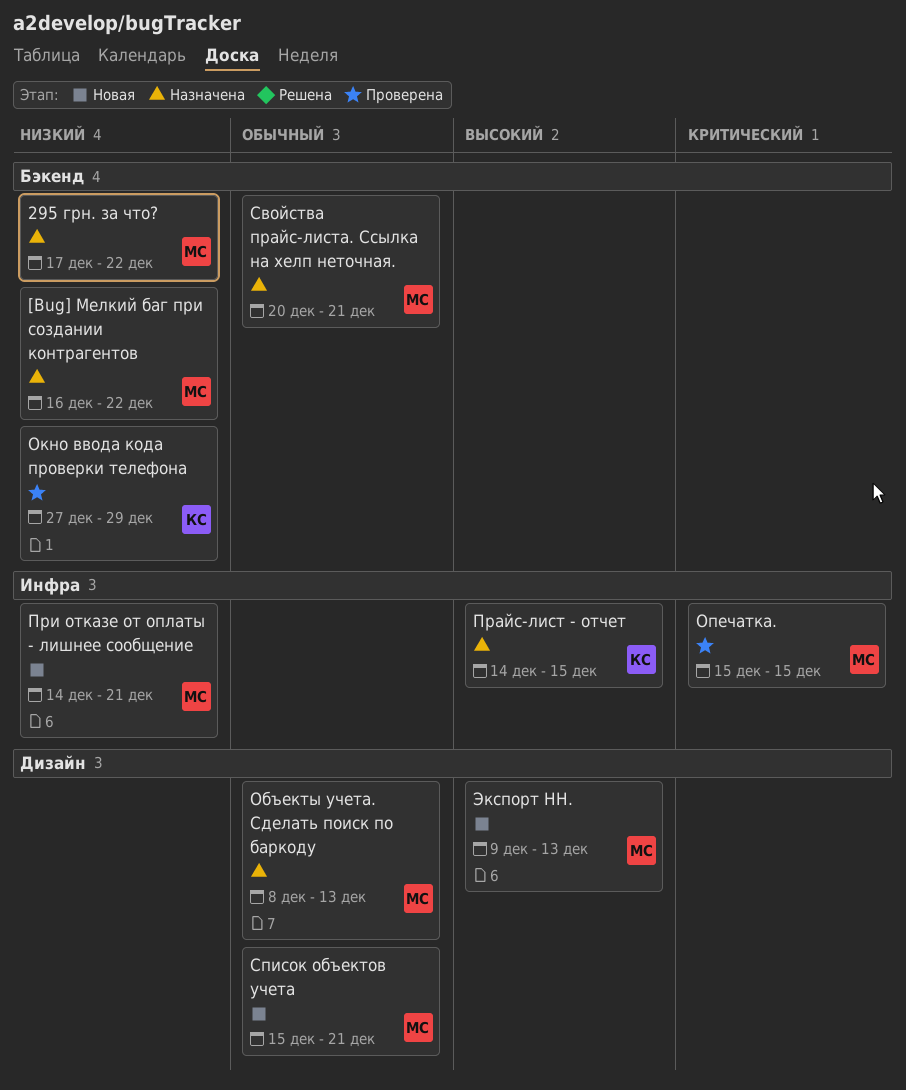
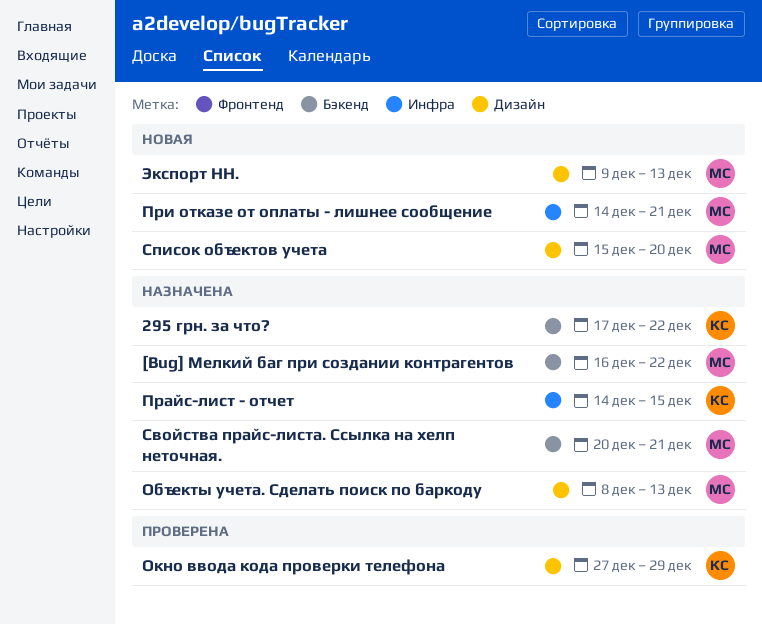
295 грн. за что?, owner: МС -> КС
Окно ввода кода проверки телефона, label: Бэкенд -> Дизайн
Опечатка.: present -> none
Список объектов учета, due: Dec 21 -> Dec 20

